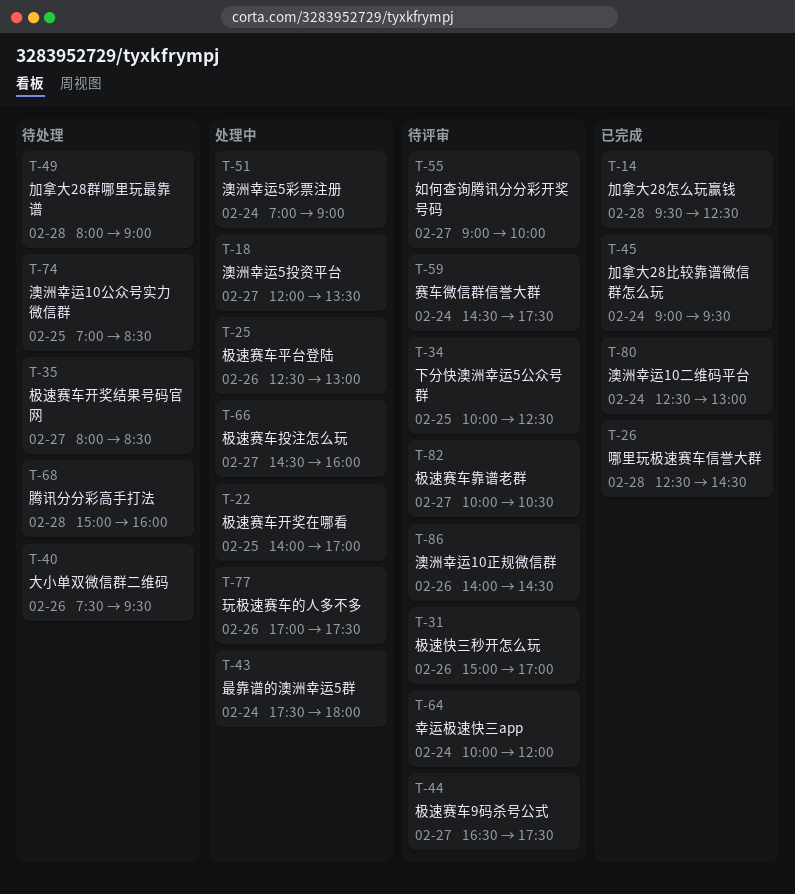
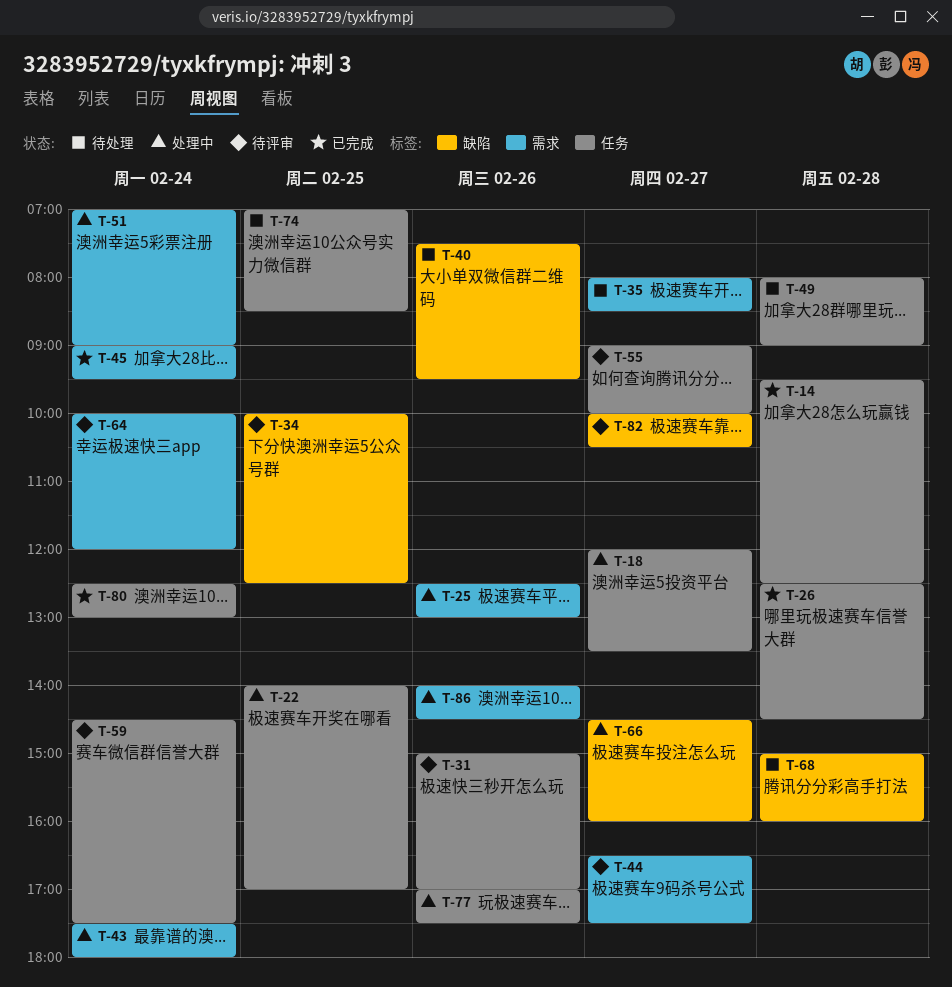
T-86, status: 待评审 -> 处理中

